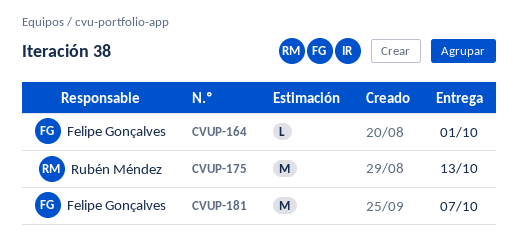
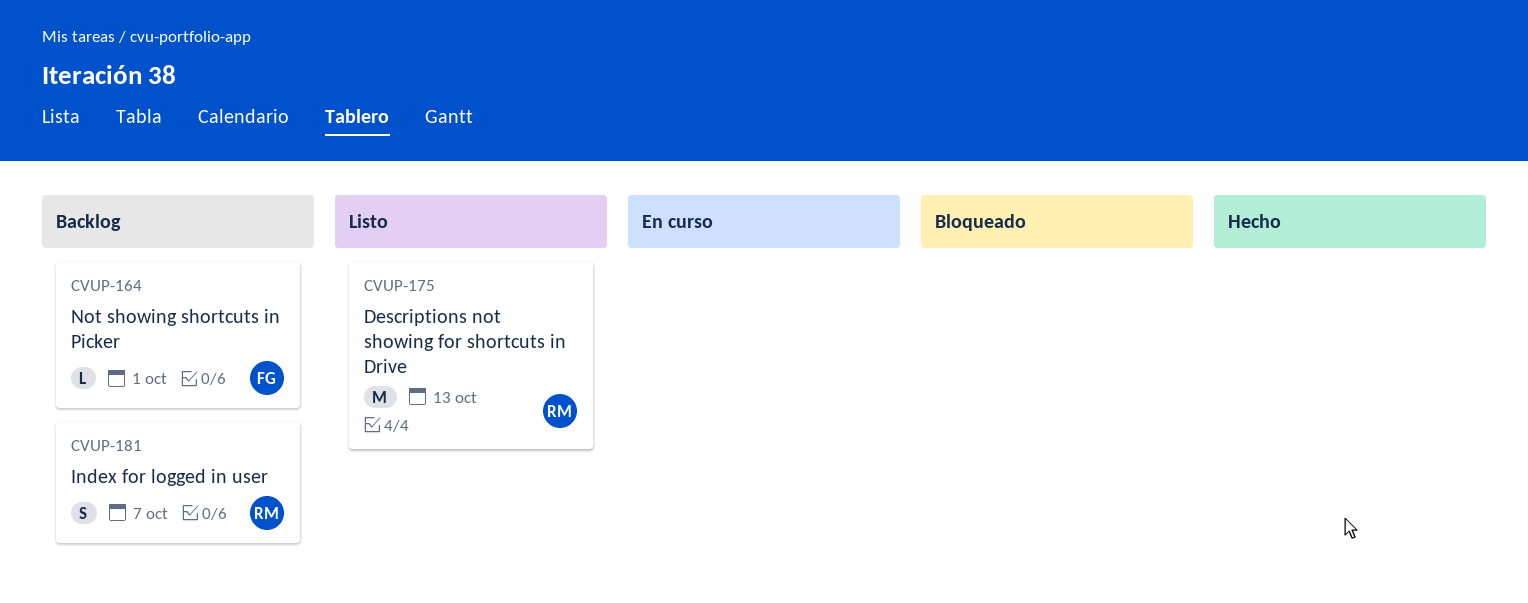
CVUP-181, owner: Felipe Gonçalves -> Rubén Méndez
CVUP-181, estimate: M -> S

